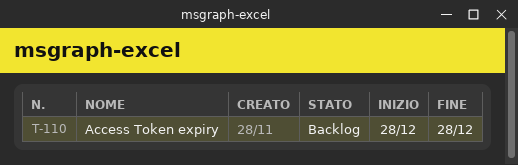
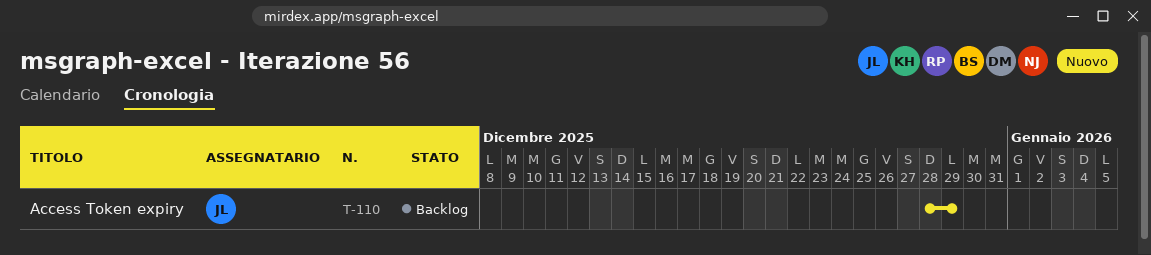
T-110, due: Dec 28 -> Dec 29

